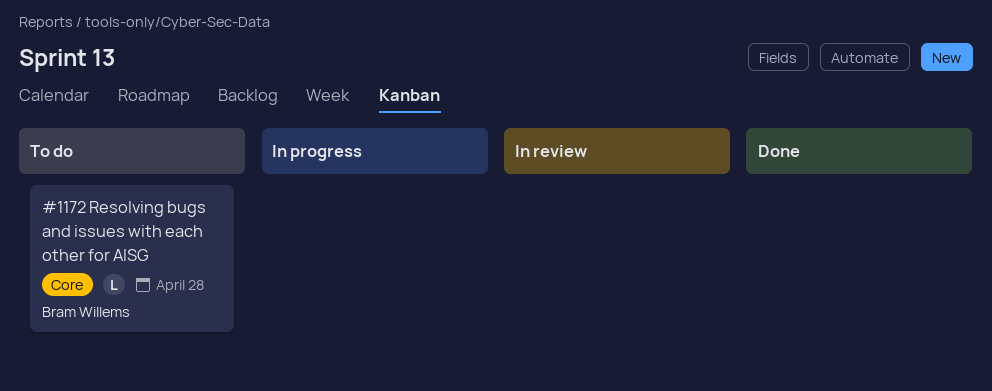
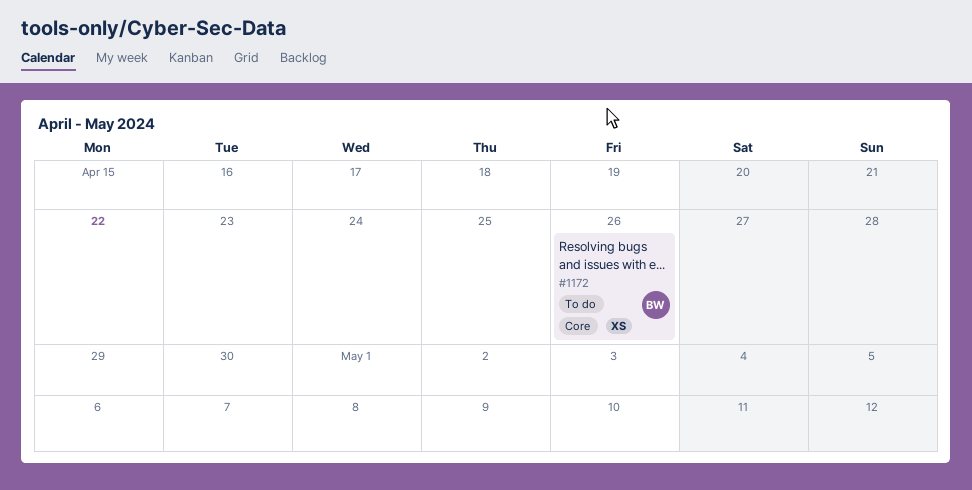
#1172, estimate: L -> XS
#1172, due: Apr 28 -> Apr 26

